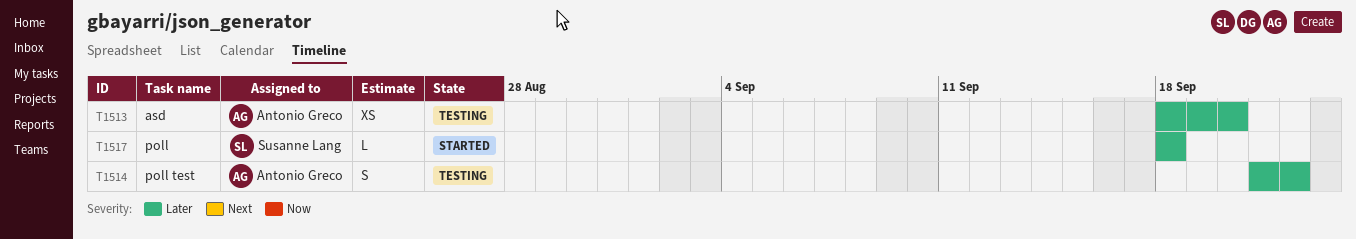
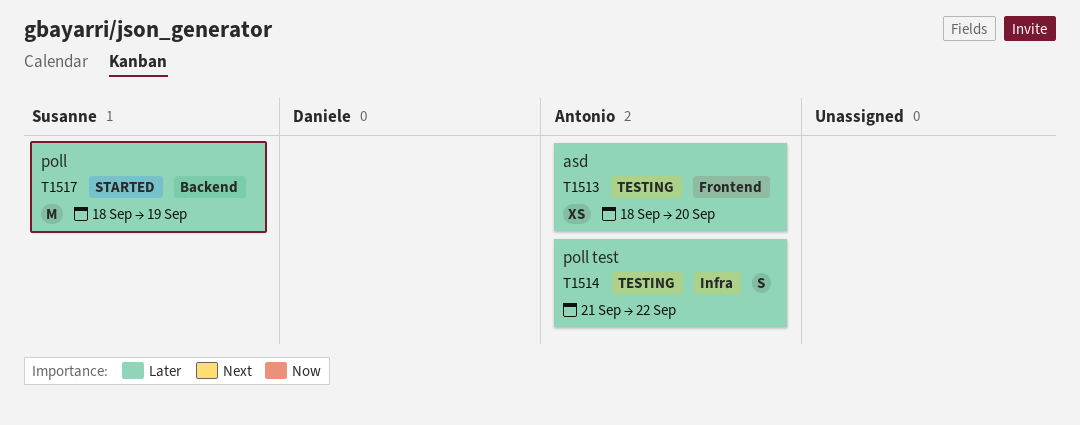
T1517, estimate: L -> M
T1517, due: Sep 18 -> Sep 19

